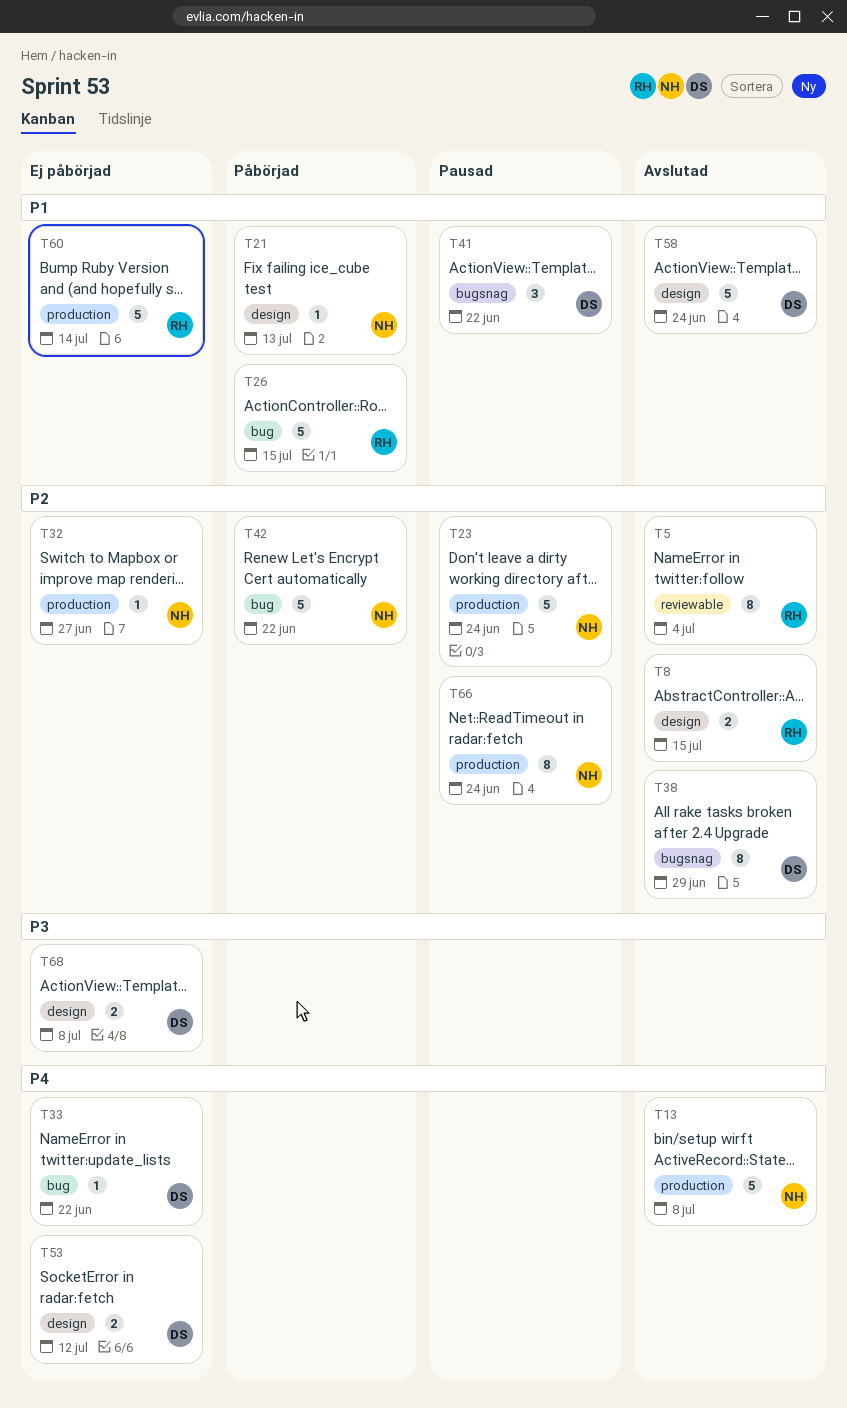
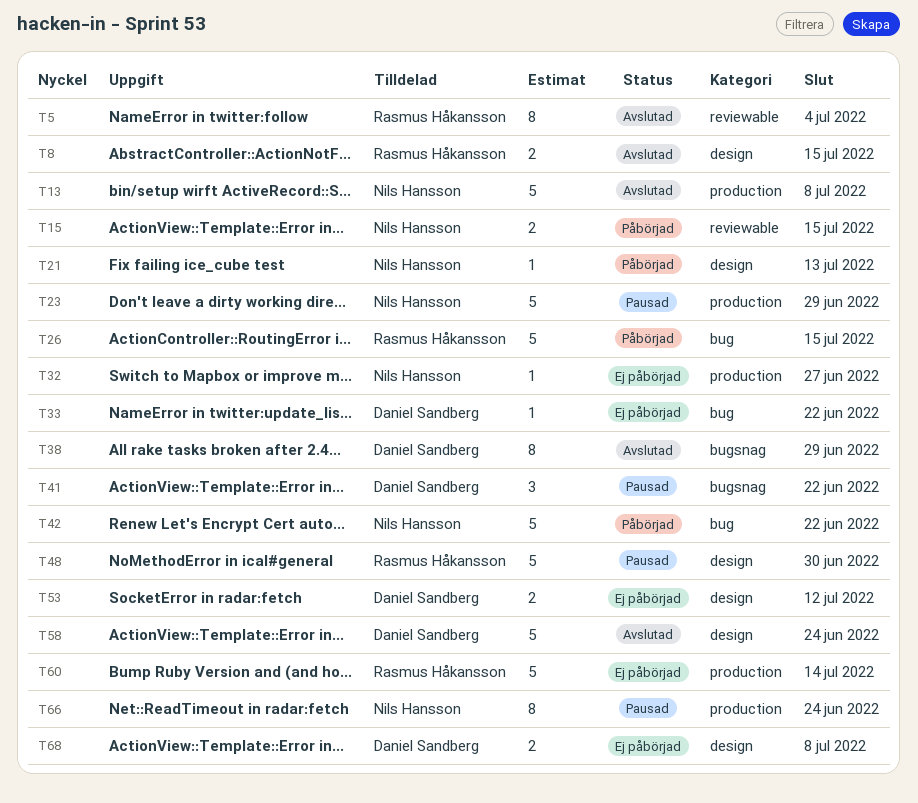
T15: none -> present
T23, due: Jun 24 -> Jun 29
T48: none -> present

